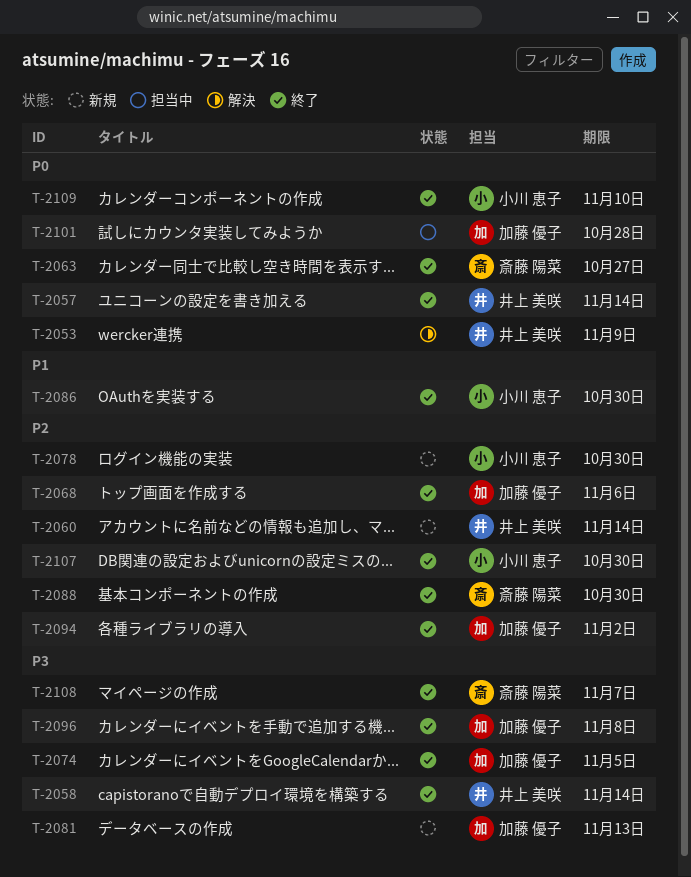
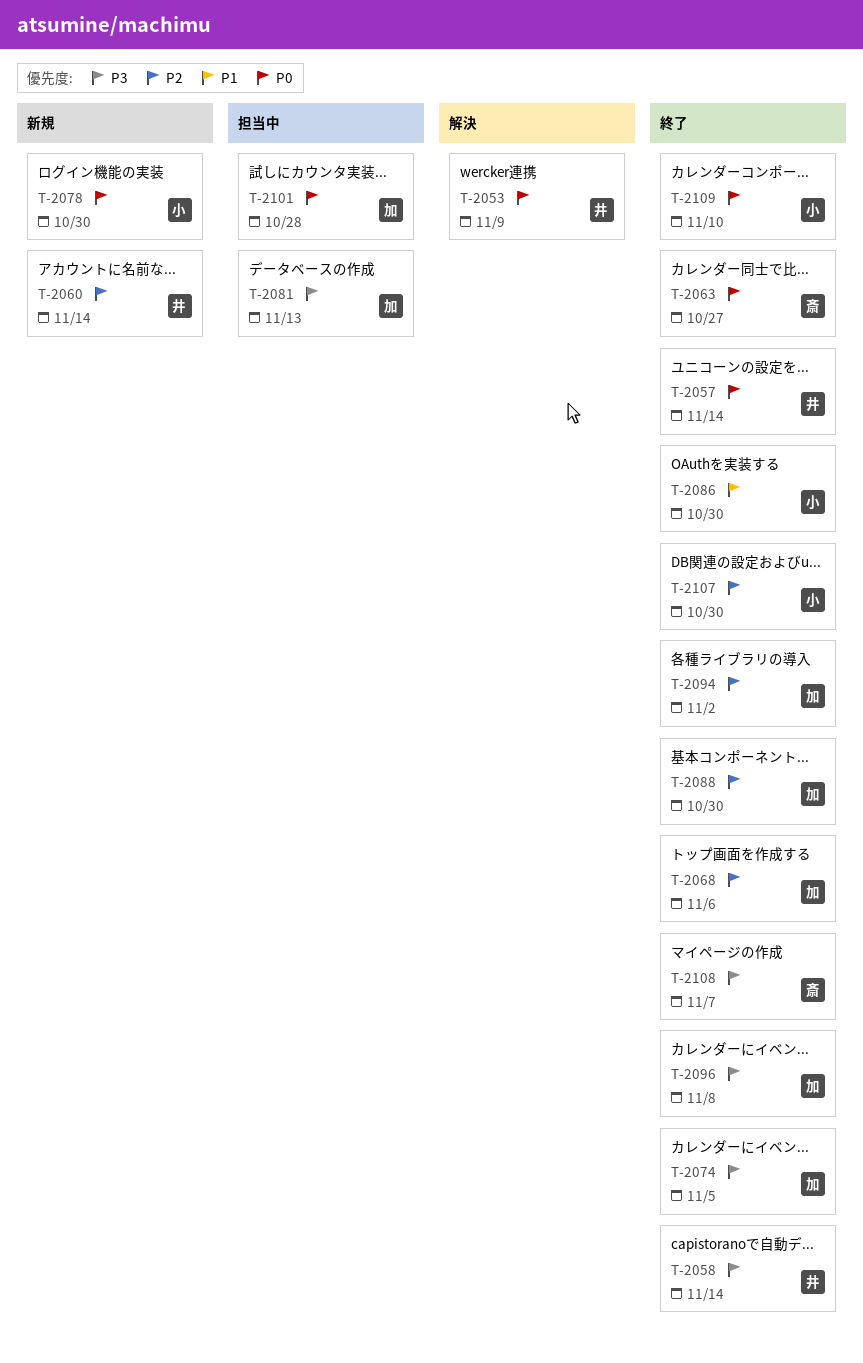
T-2078, priority: P2 -> P0
T-2081, status: 新規 -> 担当中
T-2088, owner: 斎藤 陽菜 -> 加藤 優子

